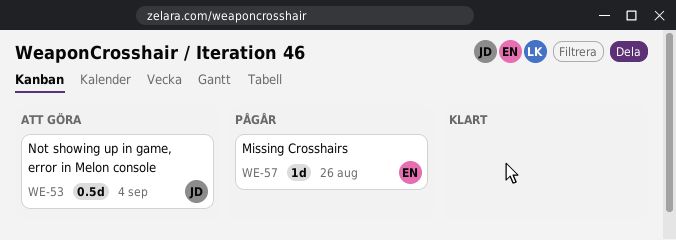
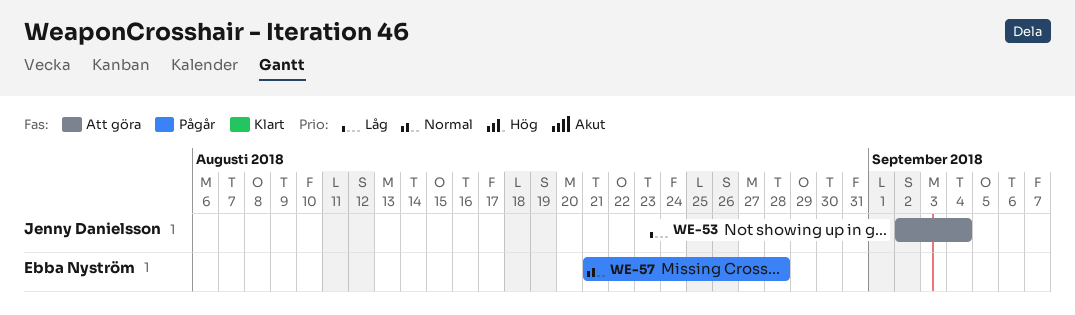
WE-57, due: Aug 26 -> Aug 28

